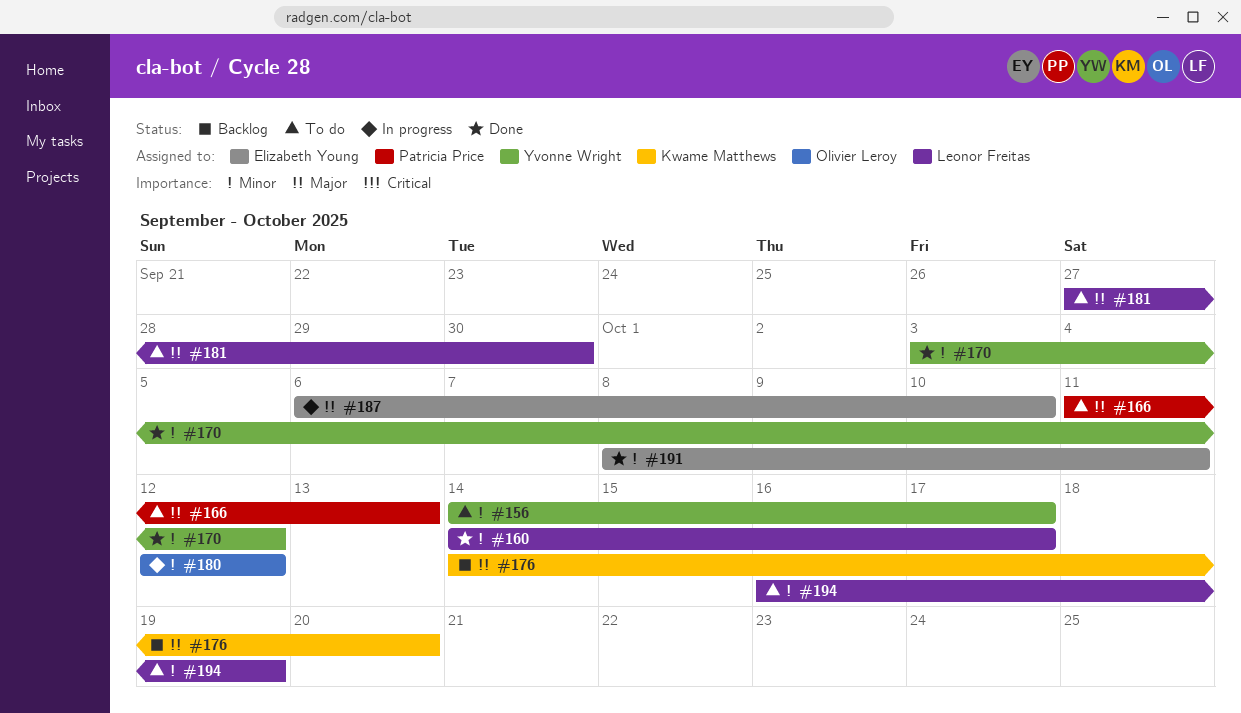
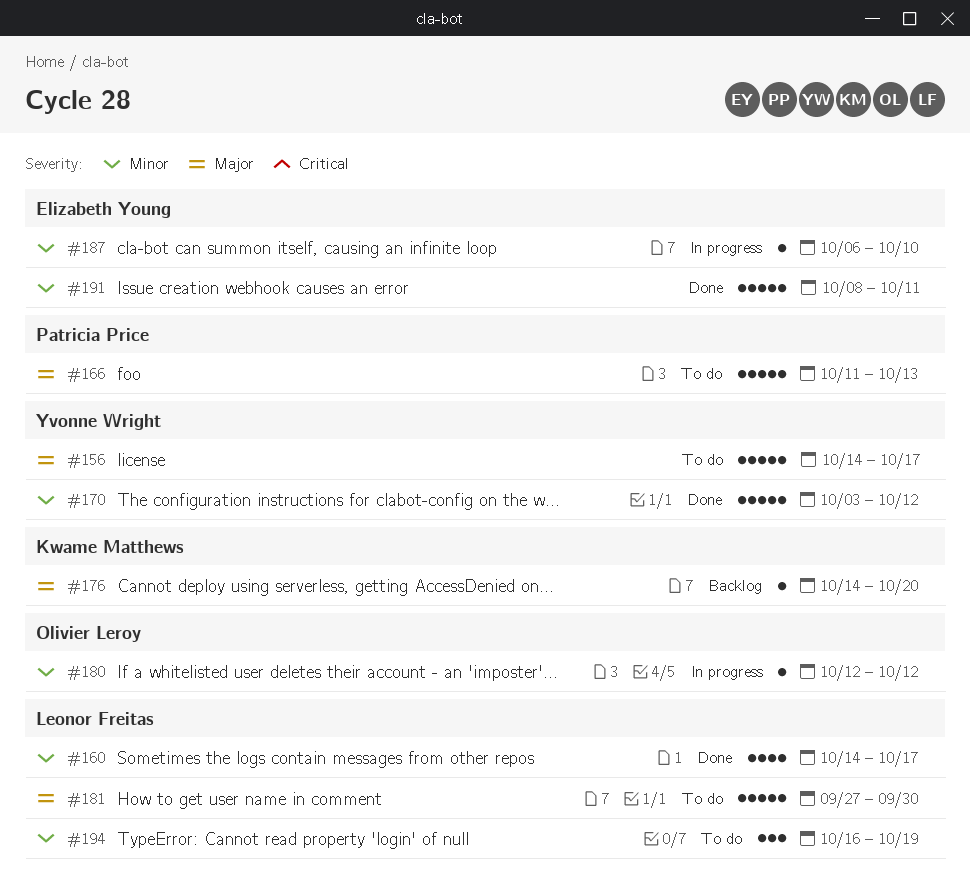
#156, priority: Minor -> Major
#187, priority: Major -> Minor

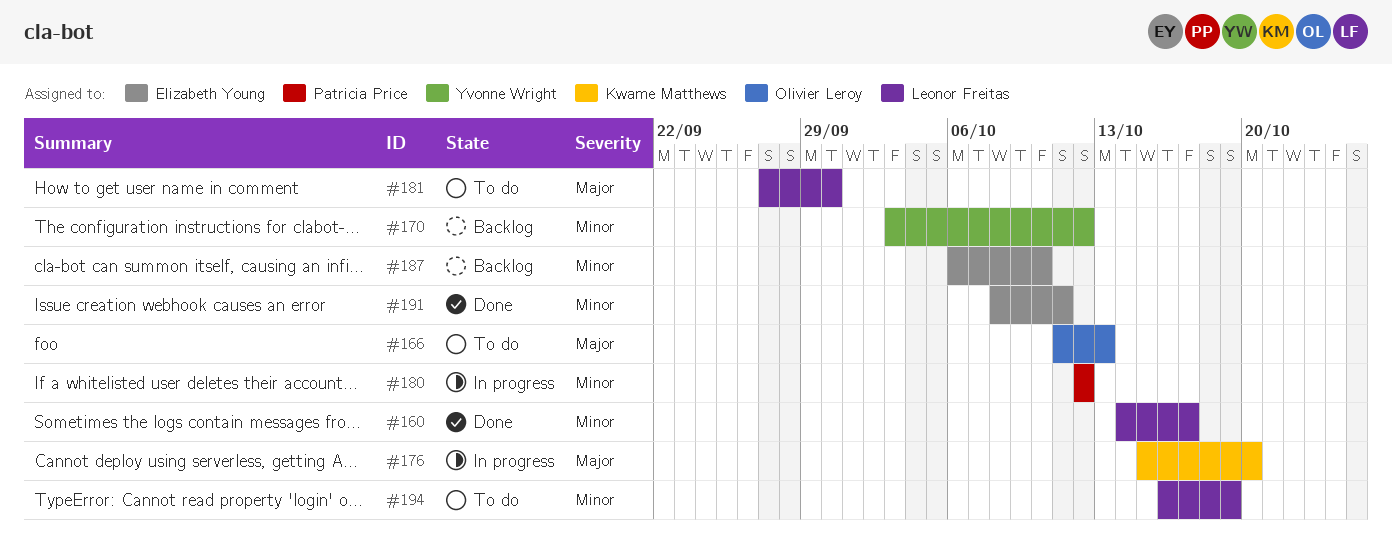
#156: present -> none
#166, owner: Patricia Price -> Olivier Leroy
#170, status: Done -> Backlog
#176, status: Backlog -> In progress
#176, start: Oct 14 -> Oct 15
#180, owner: Olivier Leroy -> Patricia Price
#187, status: In progress -> Backlog

